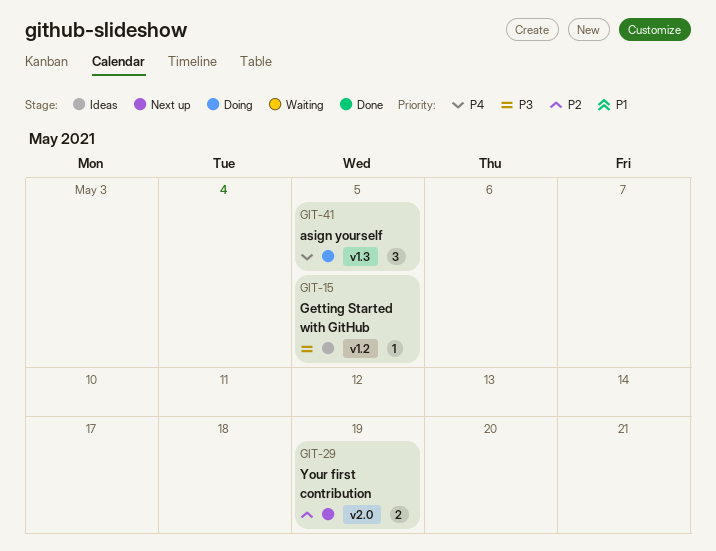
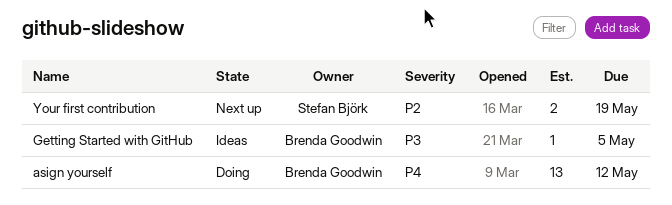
asign yourself, estimate: 3 -> 13
asign yourself, due: May 5 -> May 12

